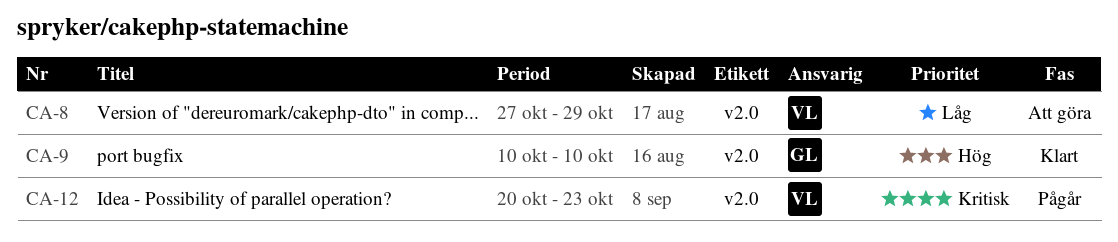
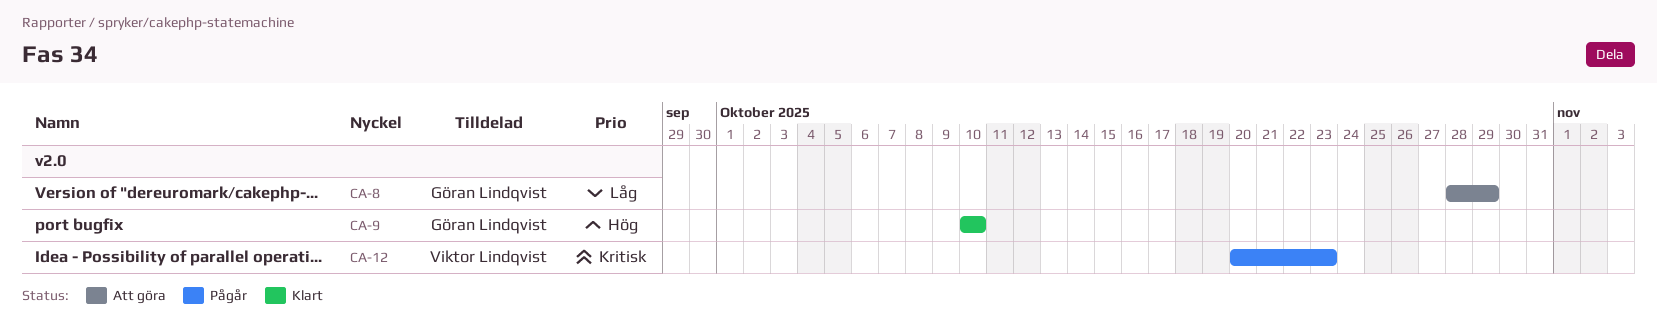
CA-8, owner: Viktor Lindqvist -> Göran Lindqvist
CA-8, start: Oct 27 -> Oct 28

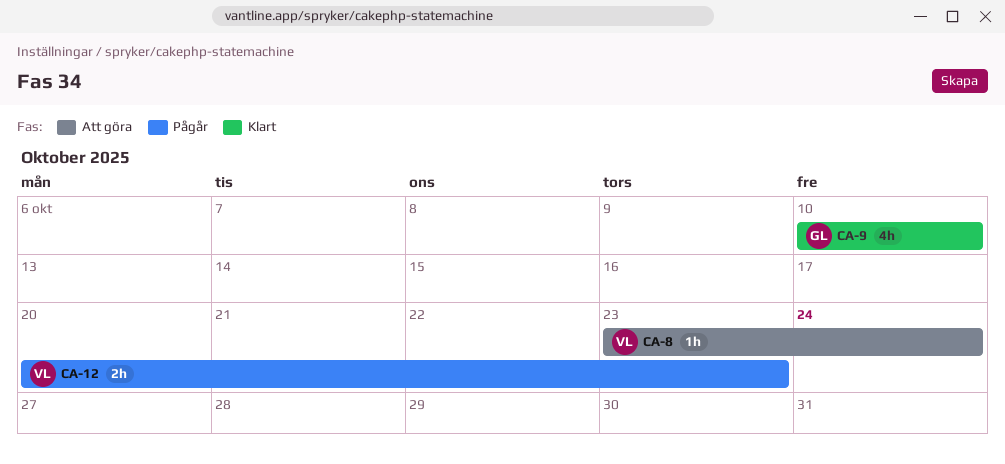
CA-8, owner: Göran Lindqvist -> Viktor Lindqvist
CA-8, start: Oct 28 -> Oct 23
CA-8, due: Oct 29 -> Oct 24

